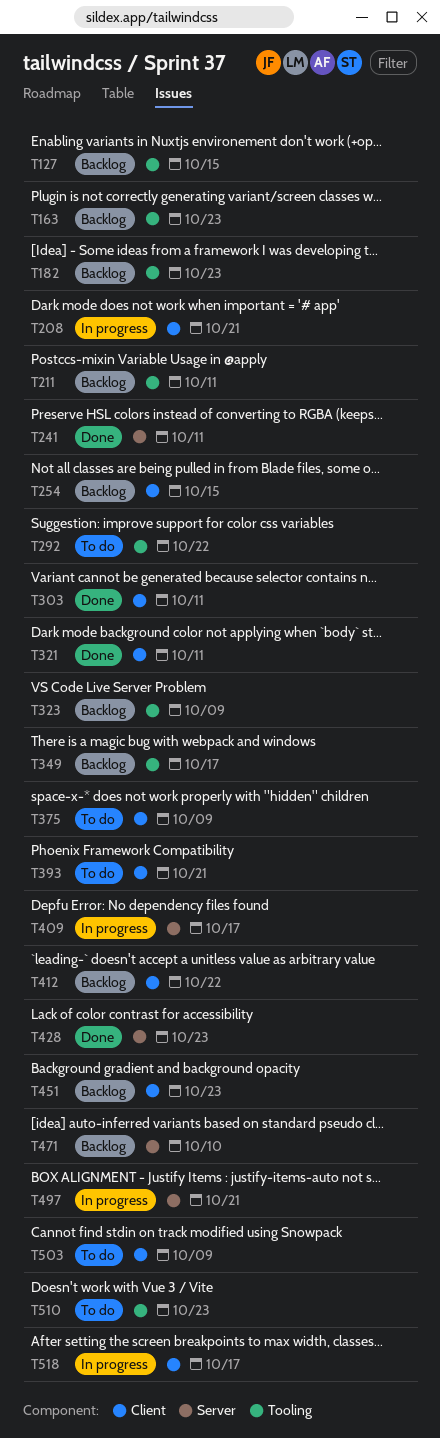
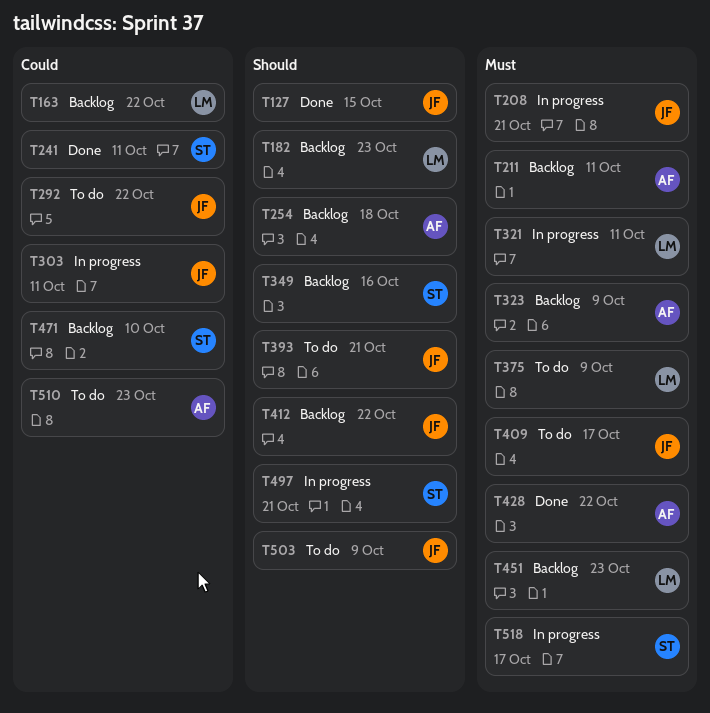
T127, status: Backlog -> Done
T163, due: Oct 23 -> Oct 22
T254, due: Oct 15 -> Oct 18
T303, status: Done -> In progress
T321, status: Done -> In progress
T349, due: Oct 17 -> Oct 16
T409, status: In progress -> To do
T428, due: Oct 23 -> Oct 22

